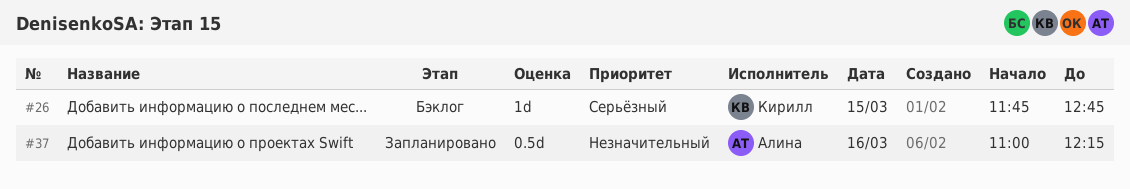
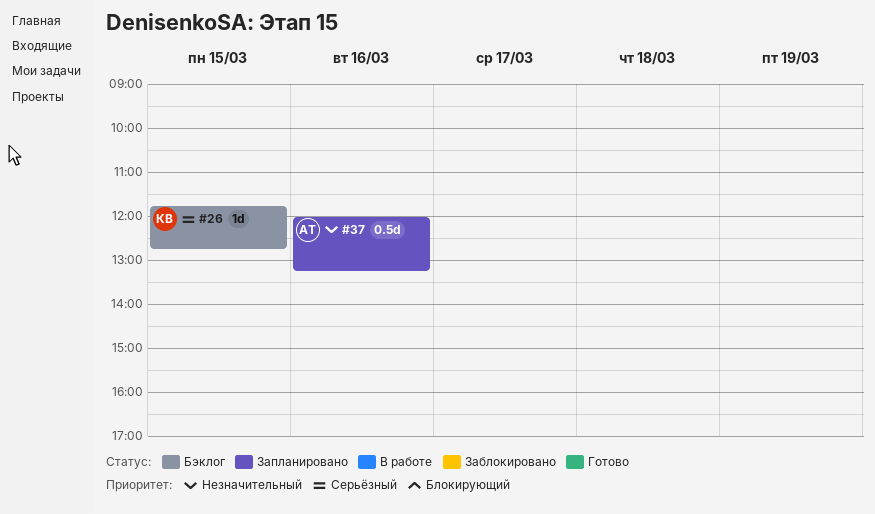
#37, begins: 11:00 -> 12:00
#37, ends: 12:15 -> 13:15

